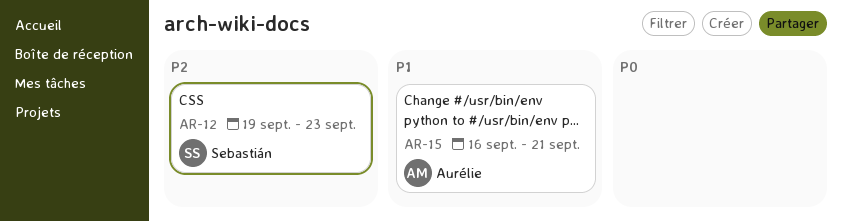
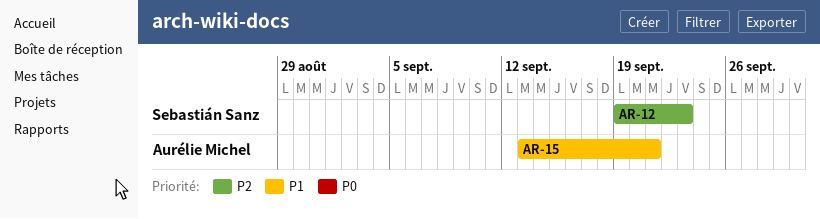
AR-15, start: Sep 16 -> Sep 13

